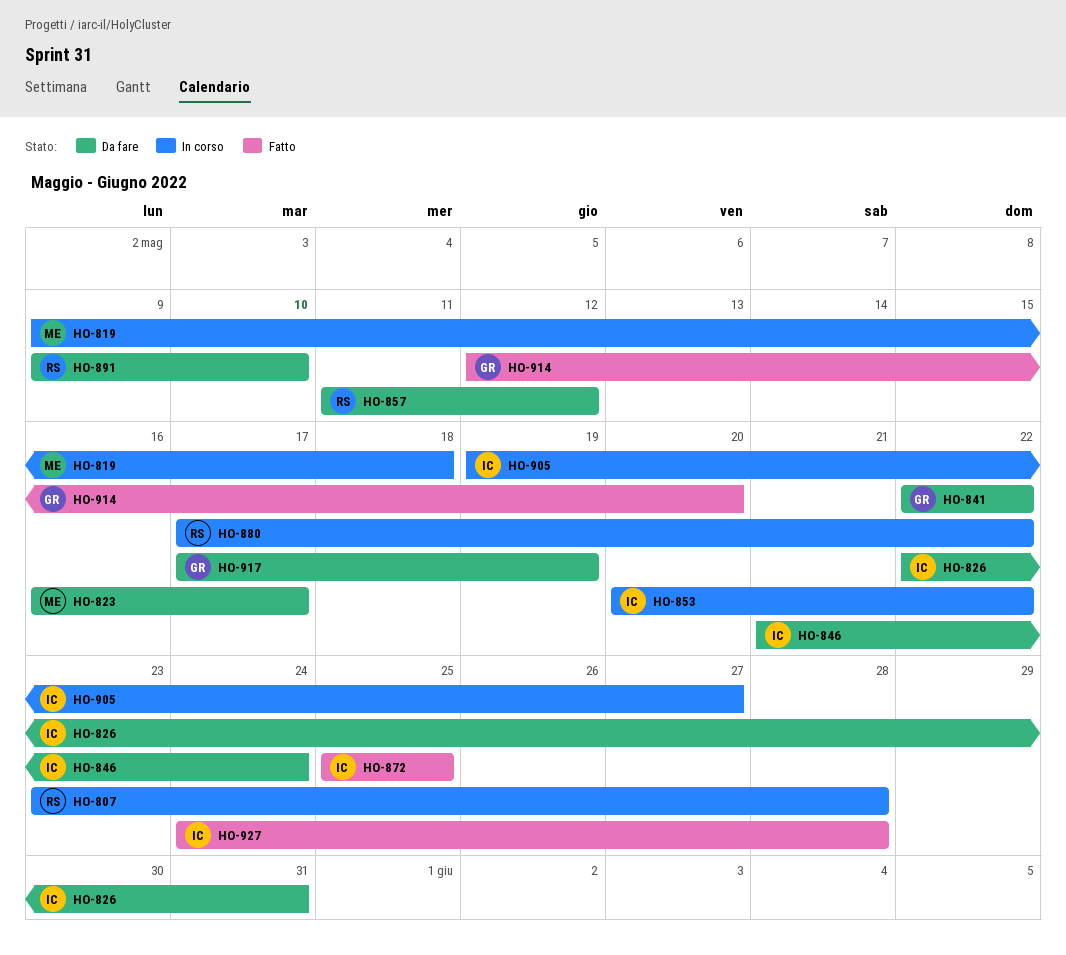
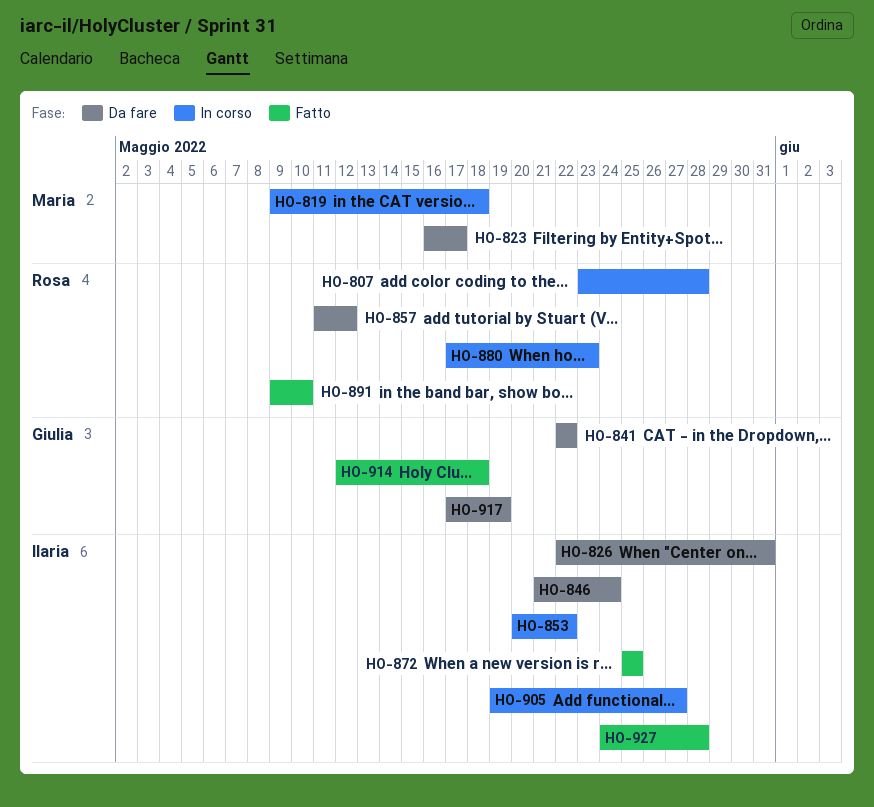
HO-880, due: May 22 -> May 23
HO-891, status: Da fare -> Fatto
HO-914, due: May 20 -> May 18

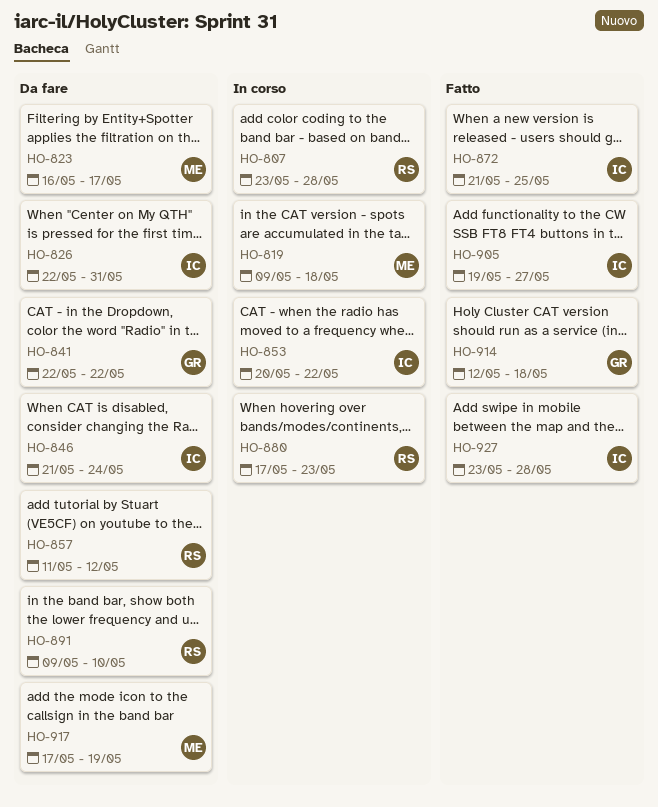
HO-872, start: May 25 -> May 21
HO-891, status: Fatto -> Da fare
HO-905, status: In corso -> Fatto
HO-917, owner: Giulia -> Maria
HO-927, start: May 24 -> May 23

